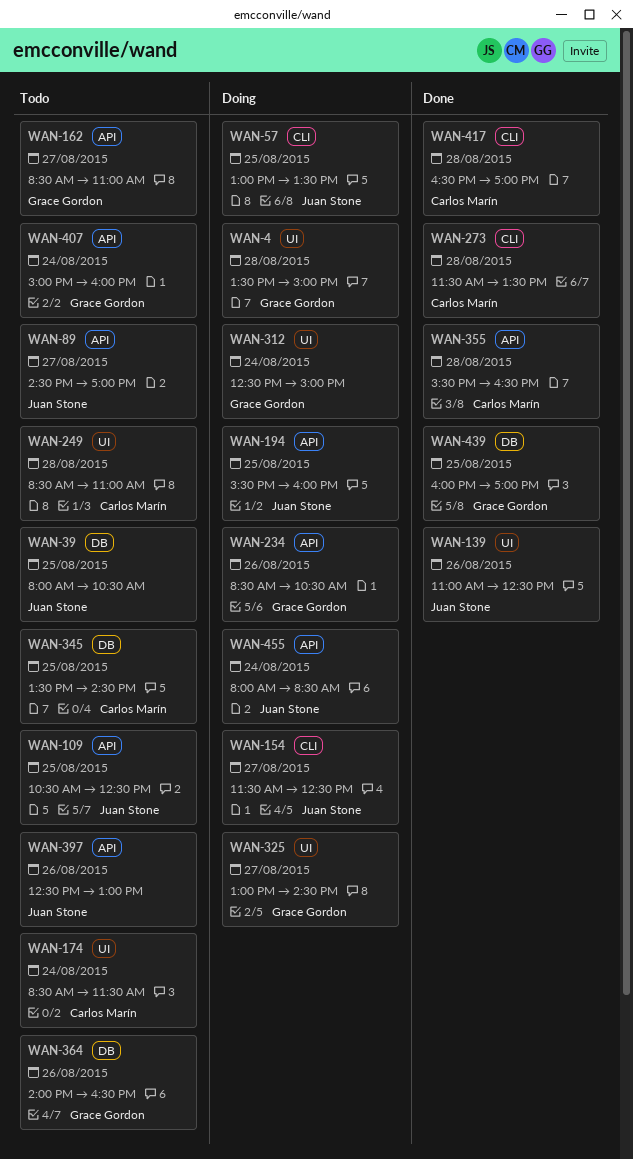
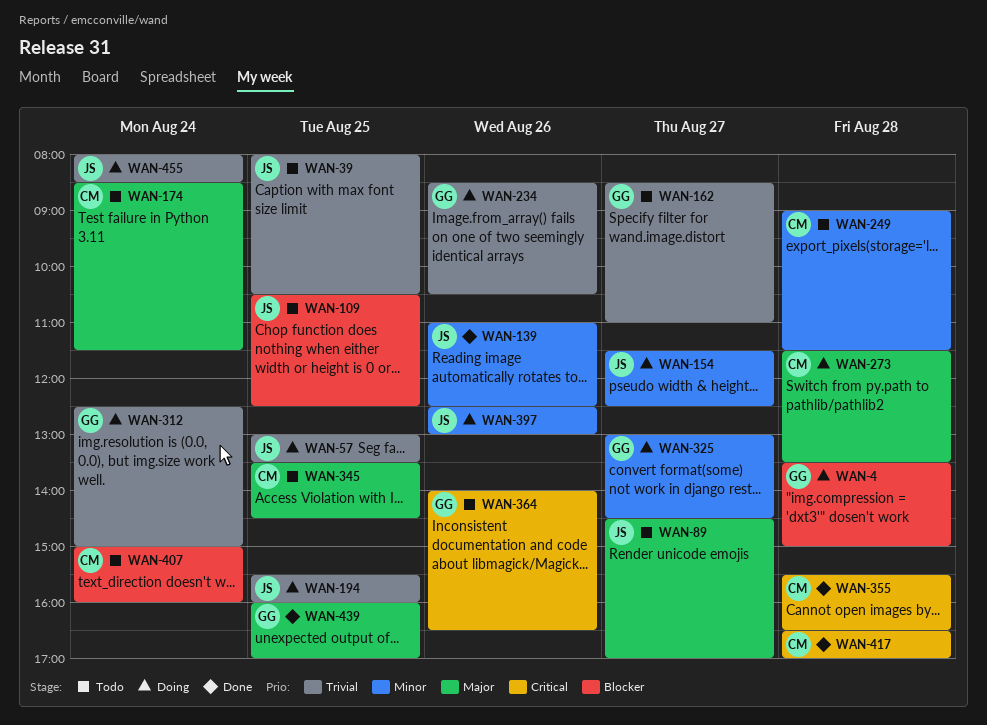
WAN-249, begins: 08:30 -> 09:00
WAN-249, ends: 11:00 -> 11:30
WAN-273, status: Done -> Doing
WAN-397, status: Todo -> Doing
WAN-407, owner: Grace Gordon -> Carlos Marín

